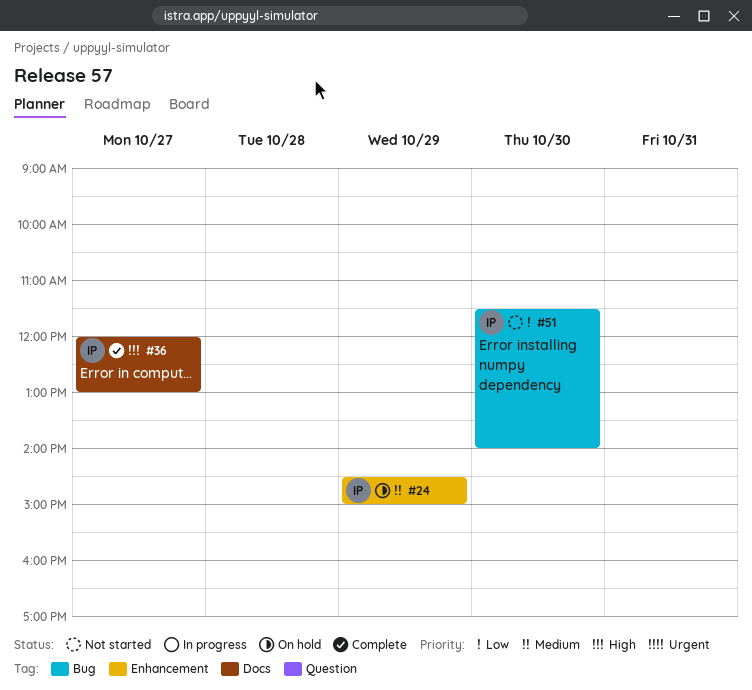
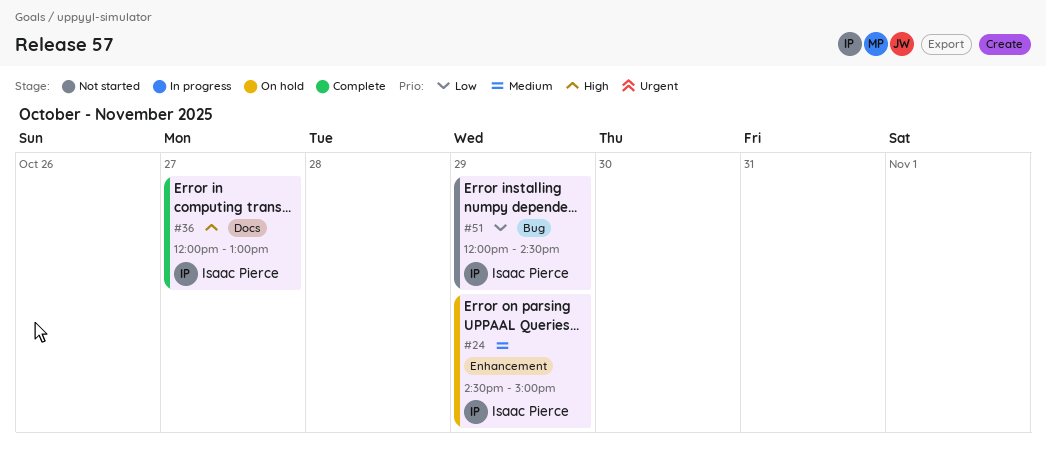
#51, day: Oct 30 -> Oct 29
#51, begins: 11:30 -> 12:00
#51, ends: 14:00 -> 14:30

